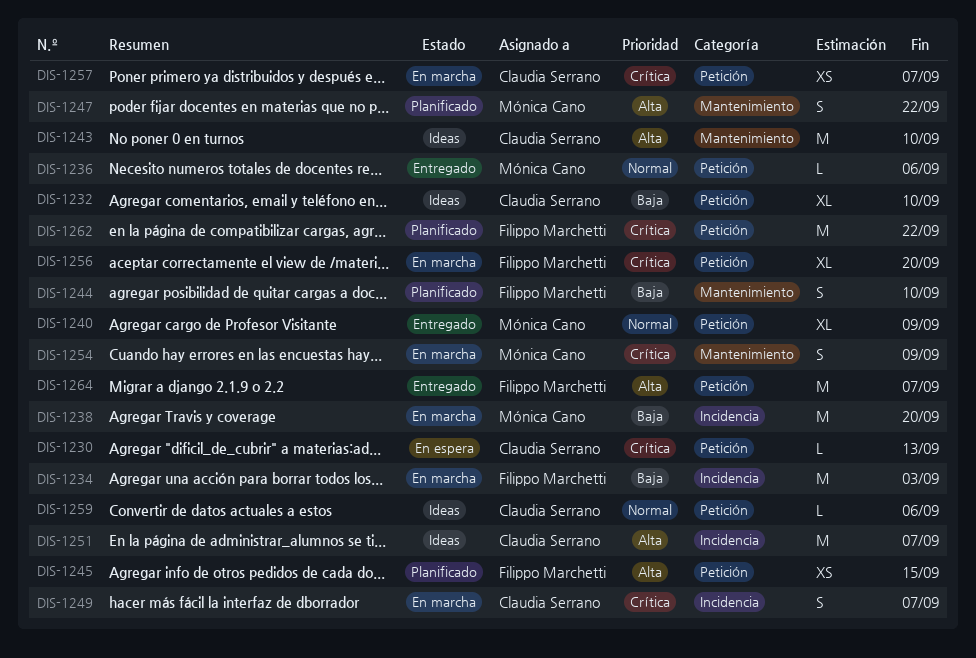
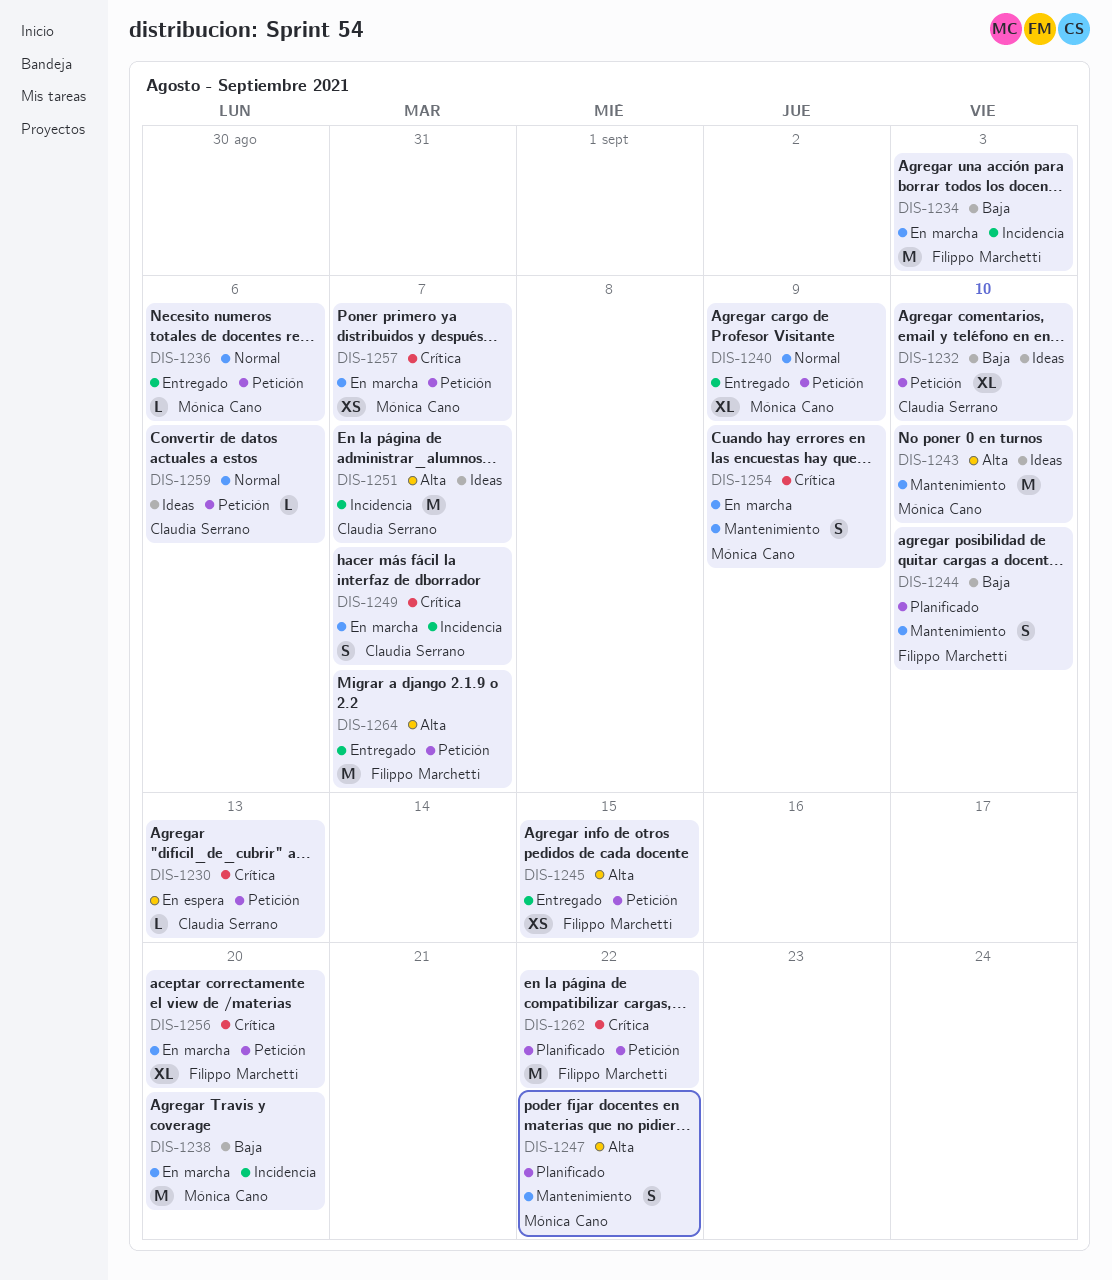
DIS-1243, owner: Claudia Serrano -> Mónica Cano
DIS-1245, status: Planificado -> Entregado
DIS-1257, owner: Claudia Serrano -> Mónica Cano

